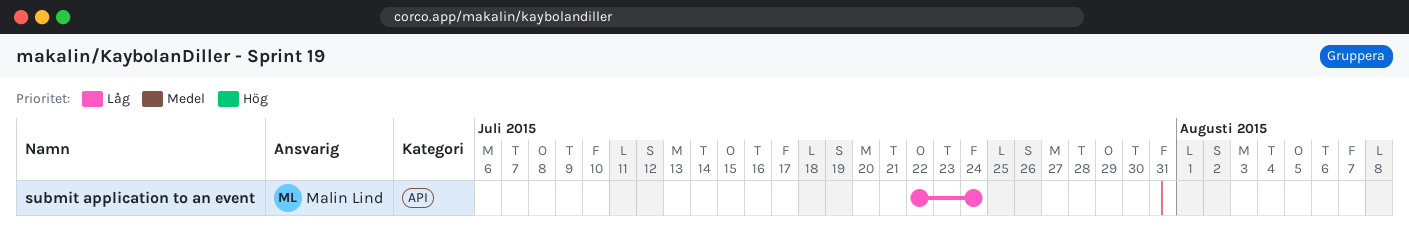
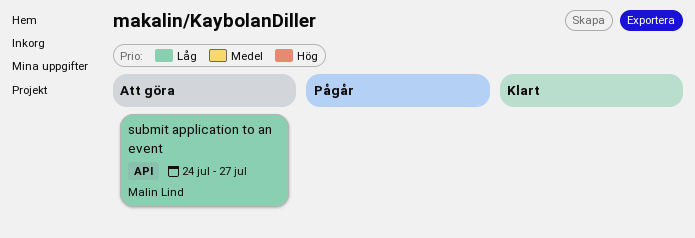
submit application to an event, start: Jul 22 -> Jul 24
submit application to an event, due: Jul 24 -> Jul 27

